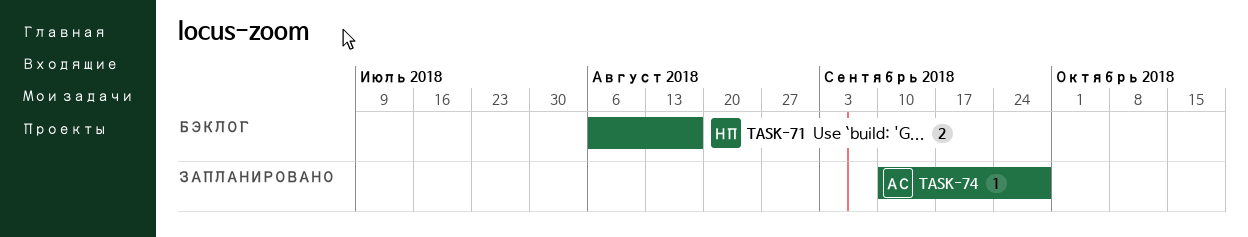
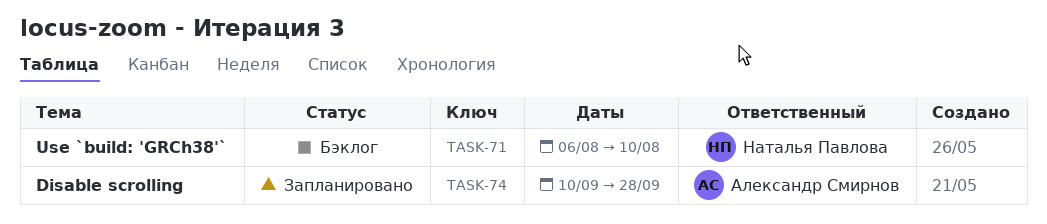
TASK-71, due: Aug 17 -> Aug 10

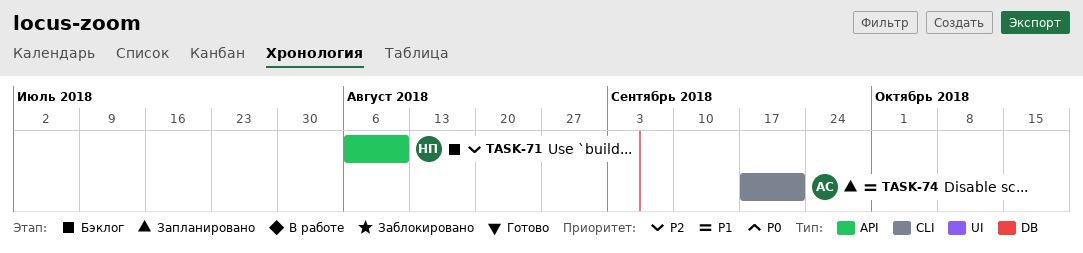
TASK-74, start: Sep 10 -> Sep 17
TASK-74, due: Sep 28 -> Sep 21

